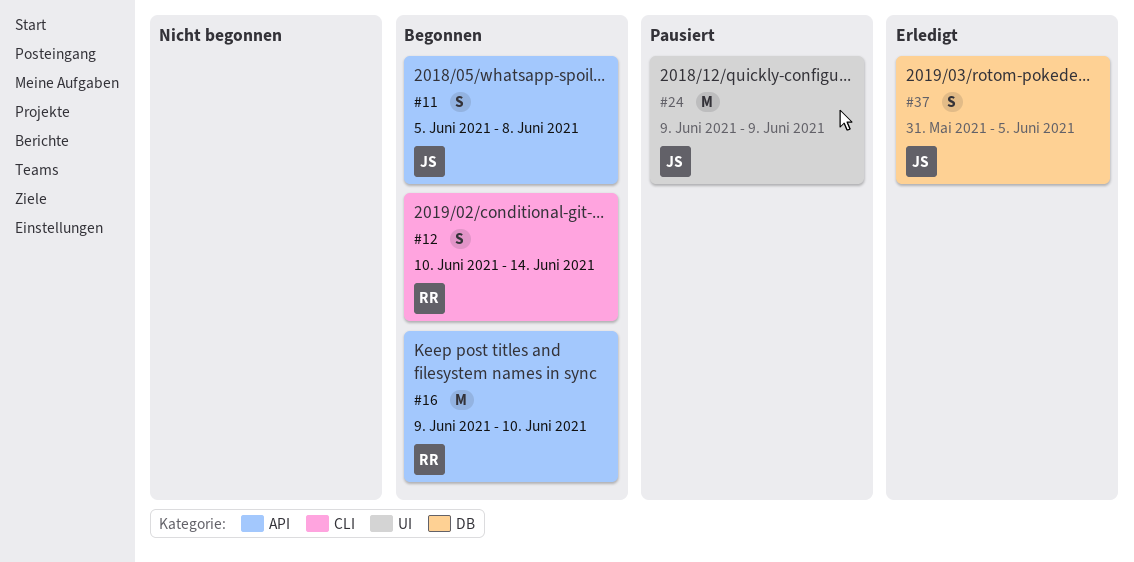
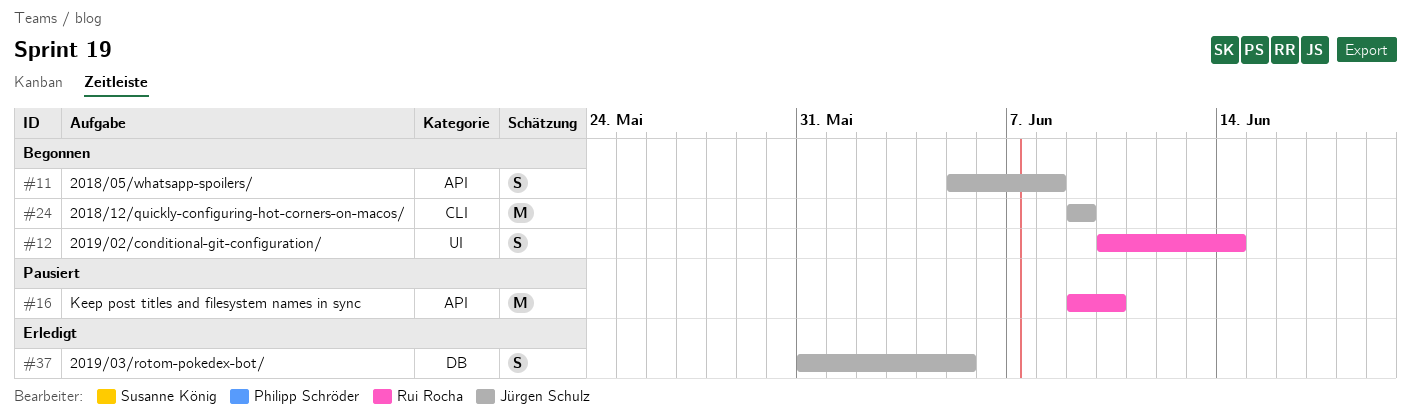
#12, label: CLI -> UI
#16, status: Begonnen -> Pausiert
#24, status: Pausiert -> Begonnen
#24, label: UI -> CLI

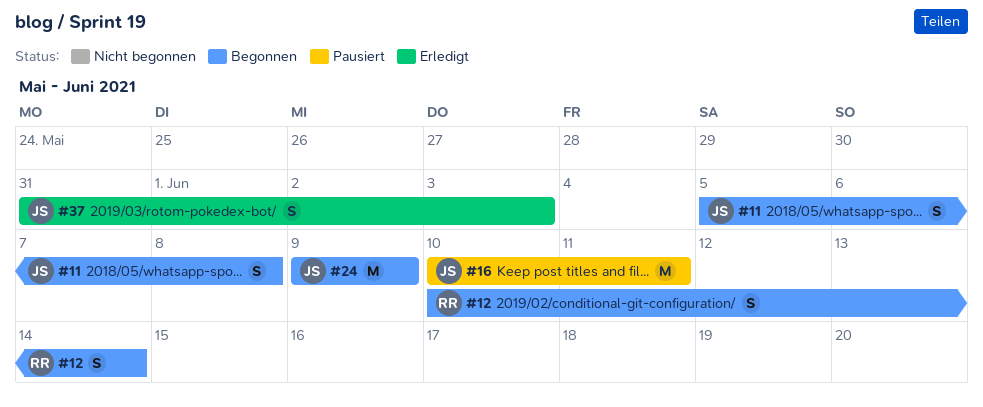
#16, owner: Rui Rocha -> Jürgen Schulz
#16, start: Jun 9 -> Jun 10
#16, due: Jun 10 -> Jun 11
#37, due: Jun 5 -> Jun 3

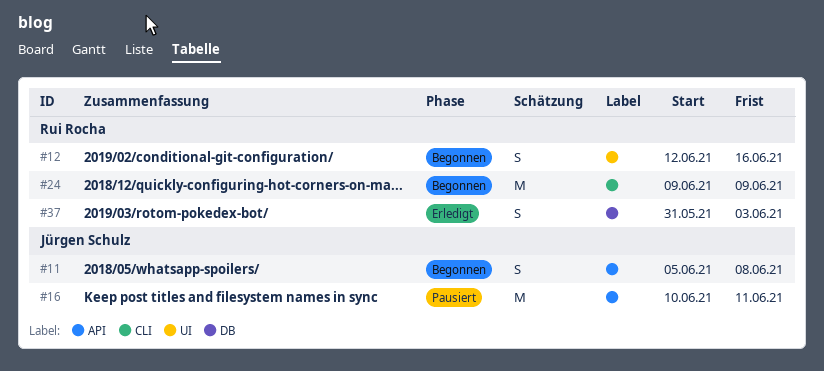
#12, start: Jun 10 -> Jun 12
#12, due: Jun 14 -> Jun 16
#24, owner: Jürgen Schulz -> Rui Rocha
#37, owner: Jürgen Schulz -> Rui Rocha

